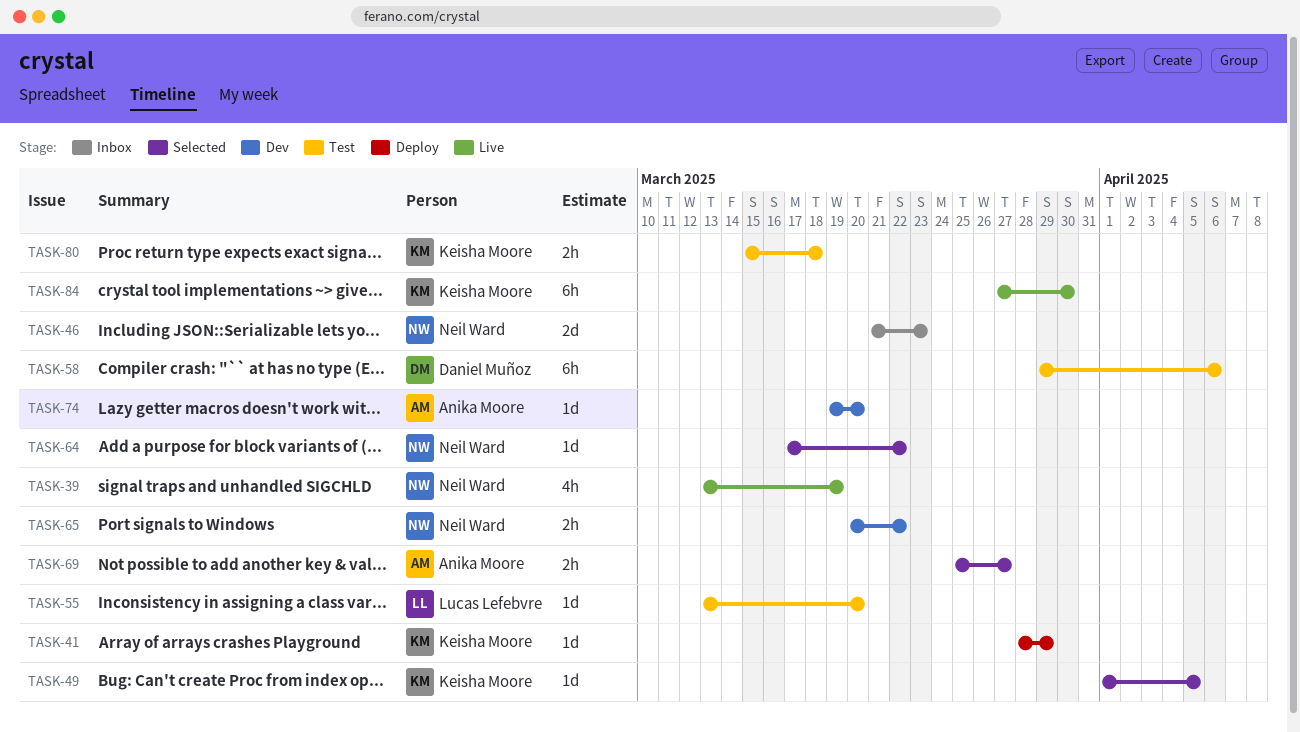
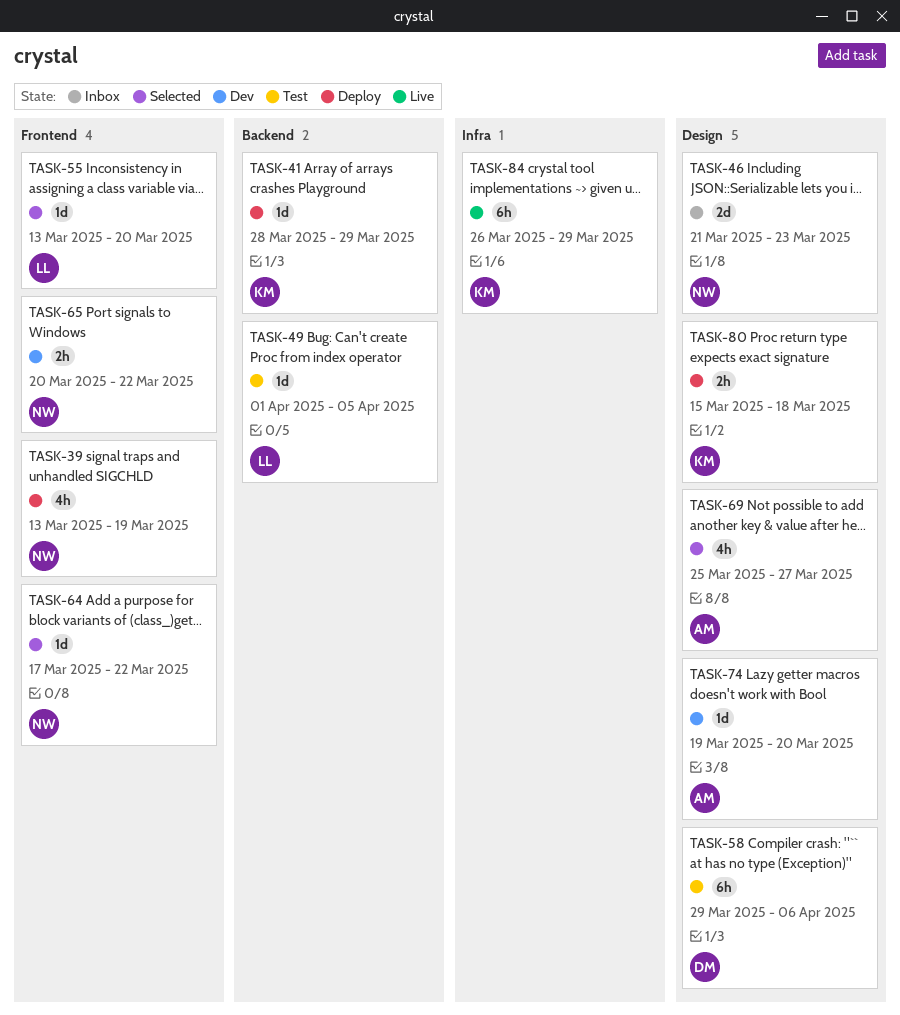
TASK-39, status: Live -> Deploy
TASK-49, status: Selected -> Test
TASK-49, owner: Keisha Moore -> Lucas Lefebvre
TASK-55, status: Test -> Selected
TASK-69, estimate: 2h -> 4h
TASK-80, status: Test -> Deploy
TASK-84, start: Mar 27 -> Mar 26
TASK-84, due: Mar 30 -> Mar 29

